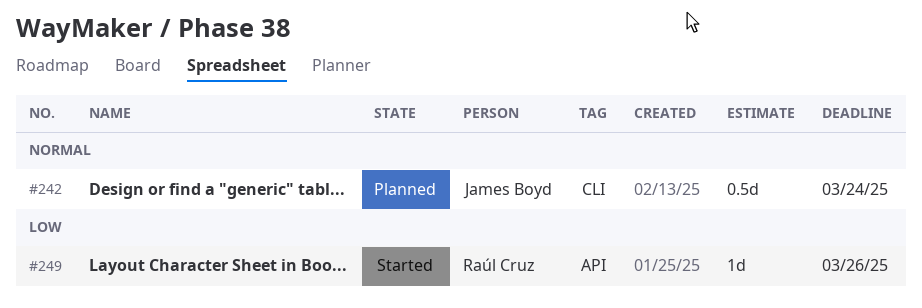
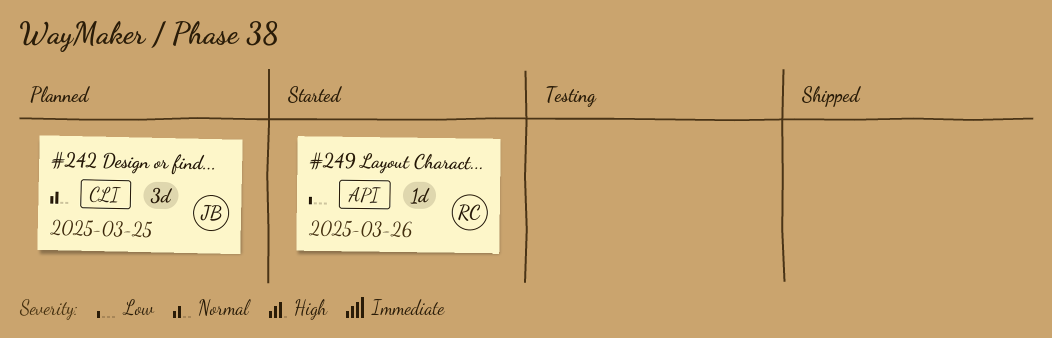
#242, estimate: 0.5d -> 3d
#242, due: Mar 24 -> Mar 25

